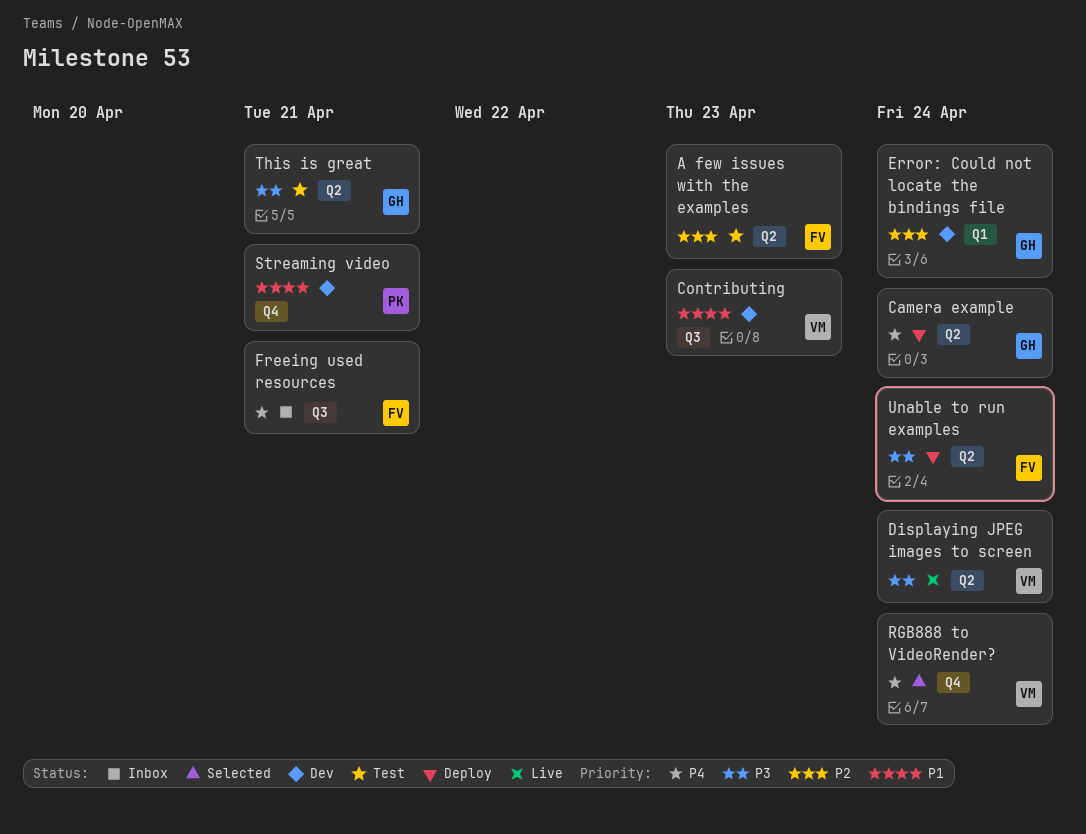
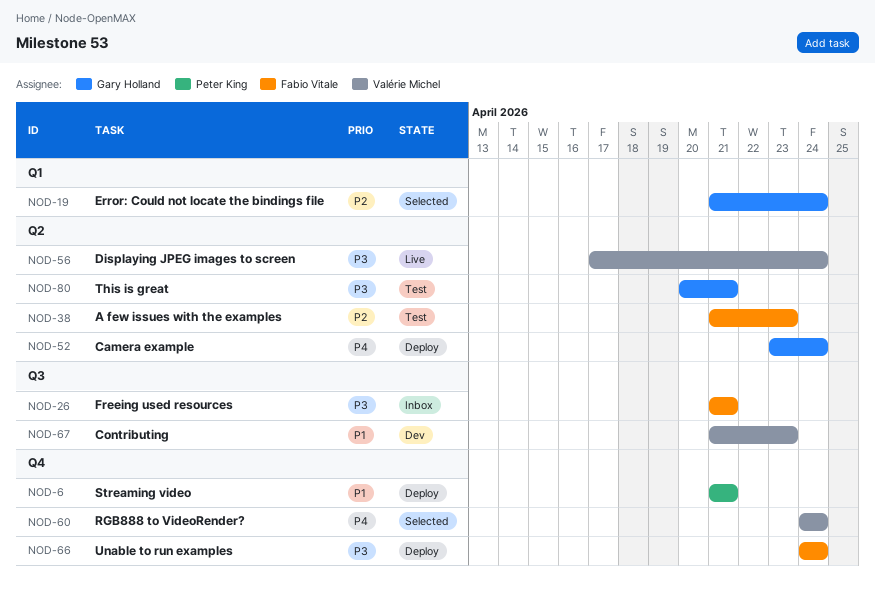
Error: Could not locate the bindings file, status: Dev -> Selected
Freeing used resources, priority: P4 -> P3
Streaming video, status: Dev -> Deploy
Unable to run examples, label: Q2 -> Q4

